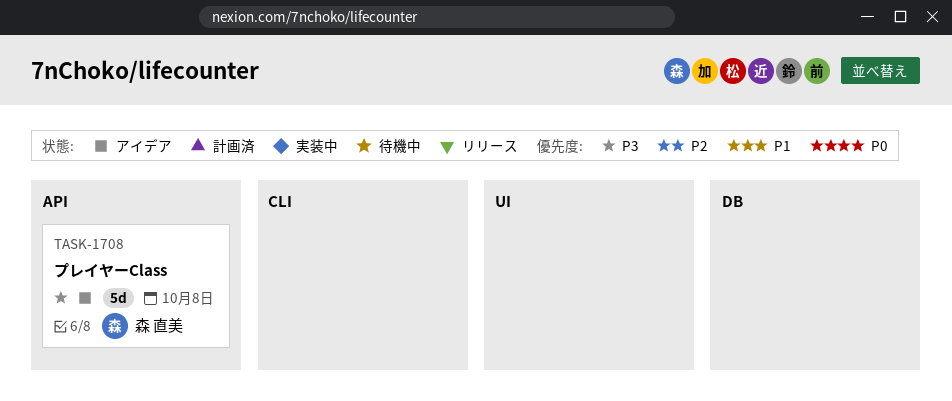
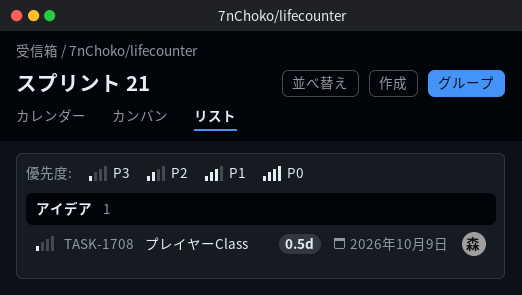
TASK-1708, estimate: 5d -> 0.5d
TASK-1708, due: Oct 8 -> Oct 9

